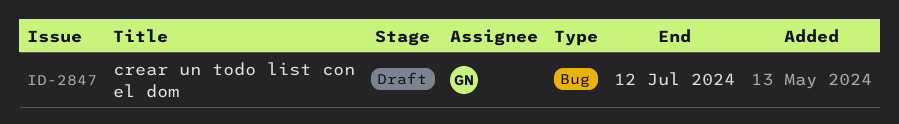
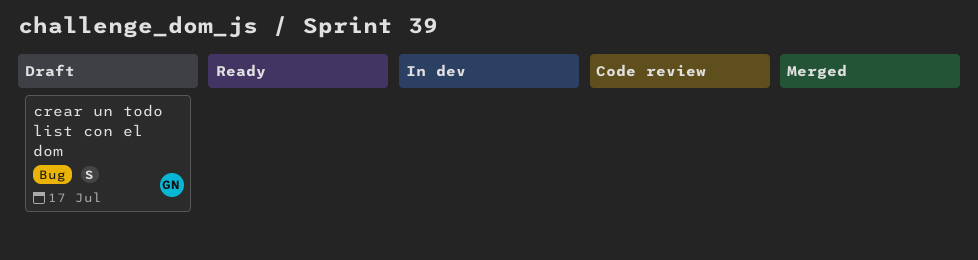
crear un todo list con el dom, due: Jul 12 -> Jul 17

